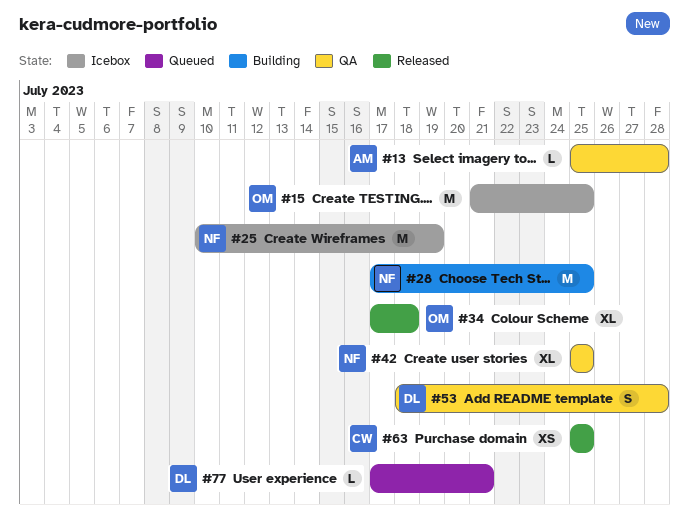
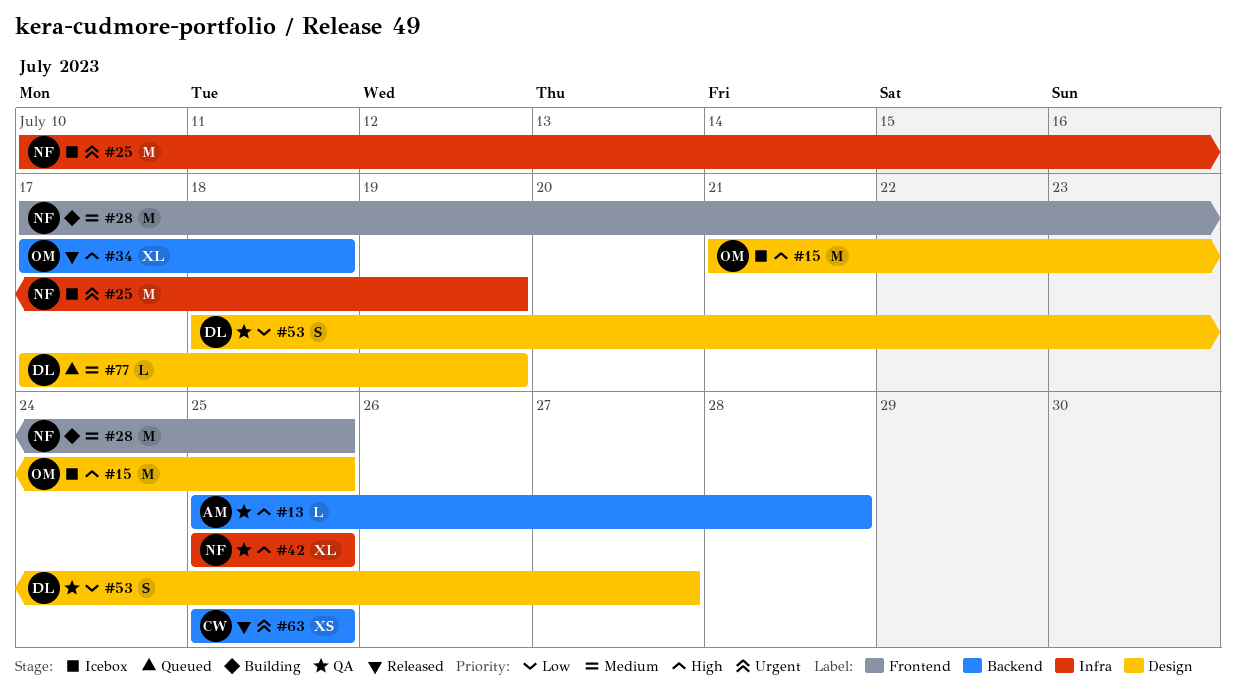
#53, due: Jul 28 -> Jul 27
#77, due: Jul 21 -> Jul 19

